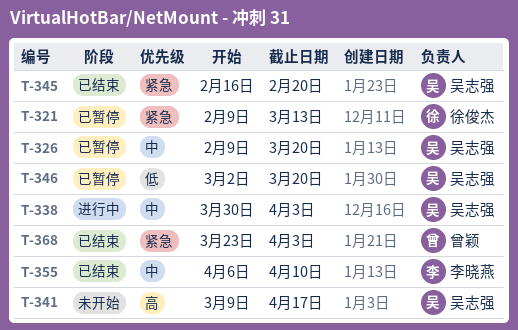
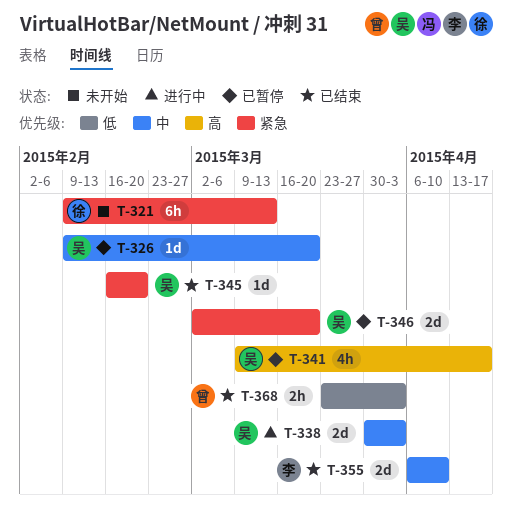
T-321, status: 已暂停 -> 未开始
T-341, status: 未开始 -> 已暂停
T-346, priority: 低 -> 紧急
T-368, priority: 紧急 -> 低

